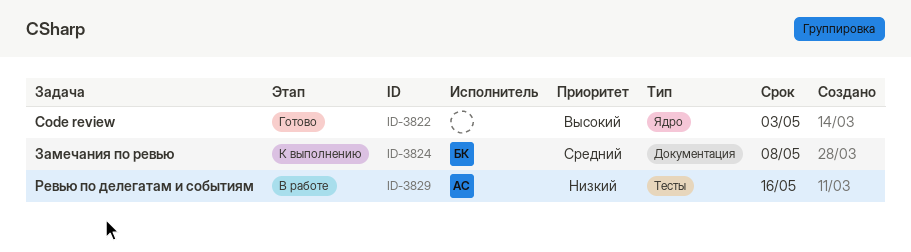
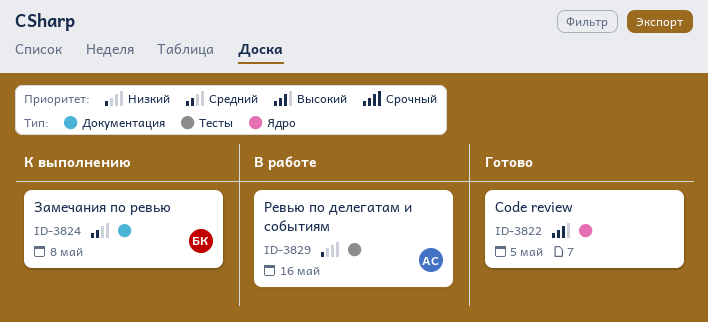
ID-3822, due: May 3 -> May 5

